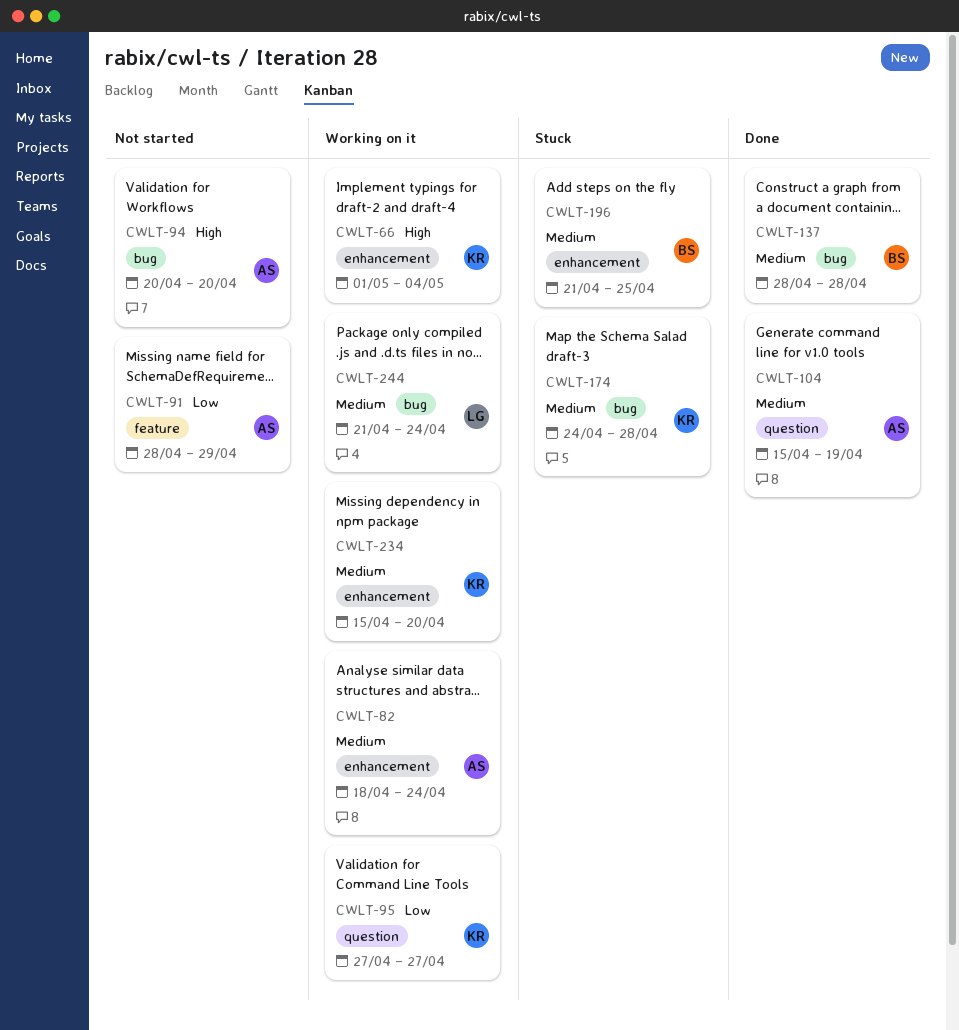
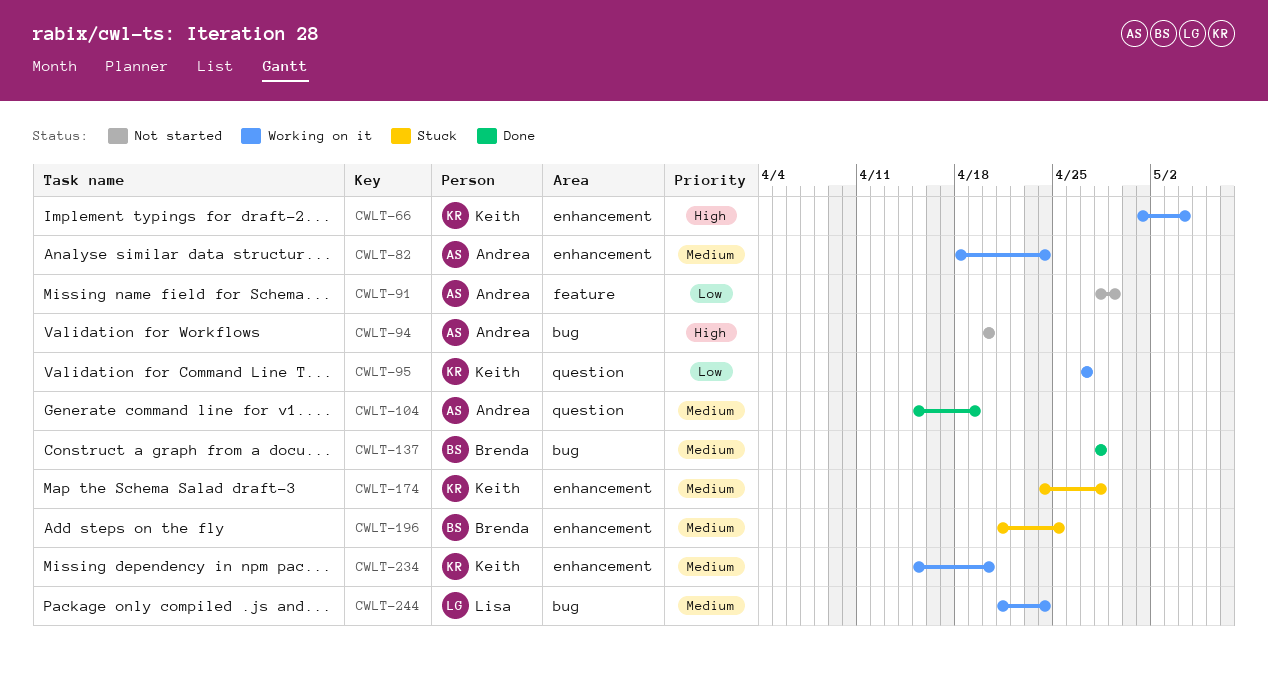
CWLT-174, label: bug -> enhancement

